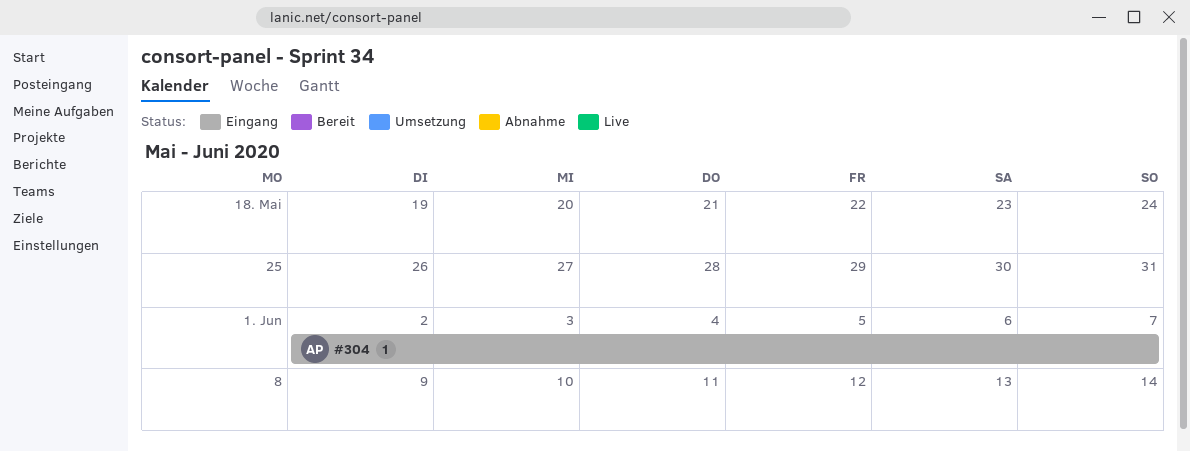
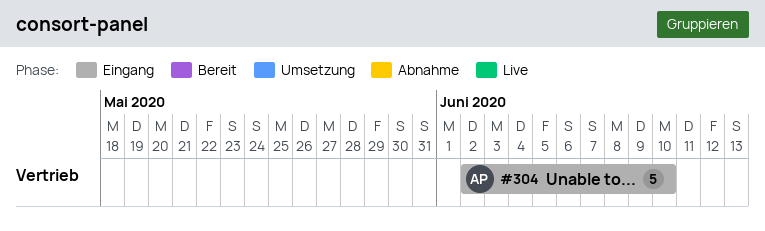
#304, estimate: 1 -> 5
#304, due: Jun 7 -> Jun 10

